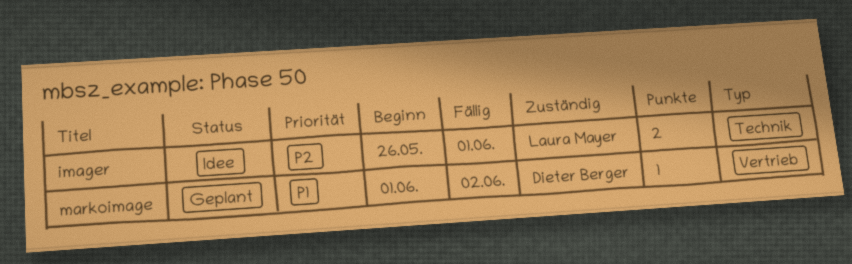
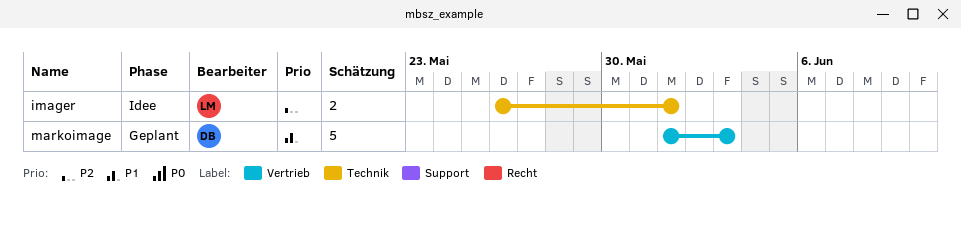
markoimage, estimate: 1 -> 5
markoimage, due: Jun 2 -> Jun 3

